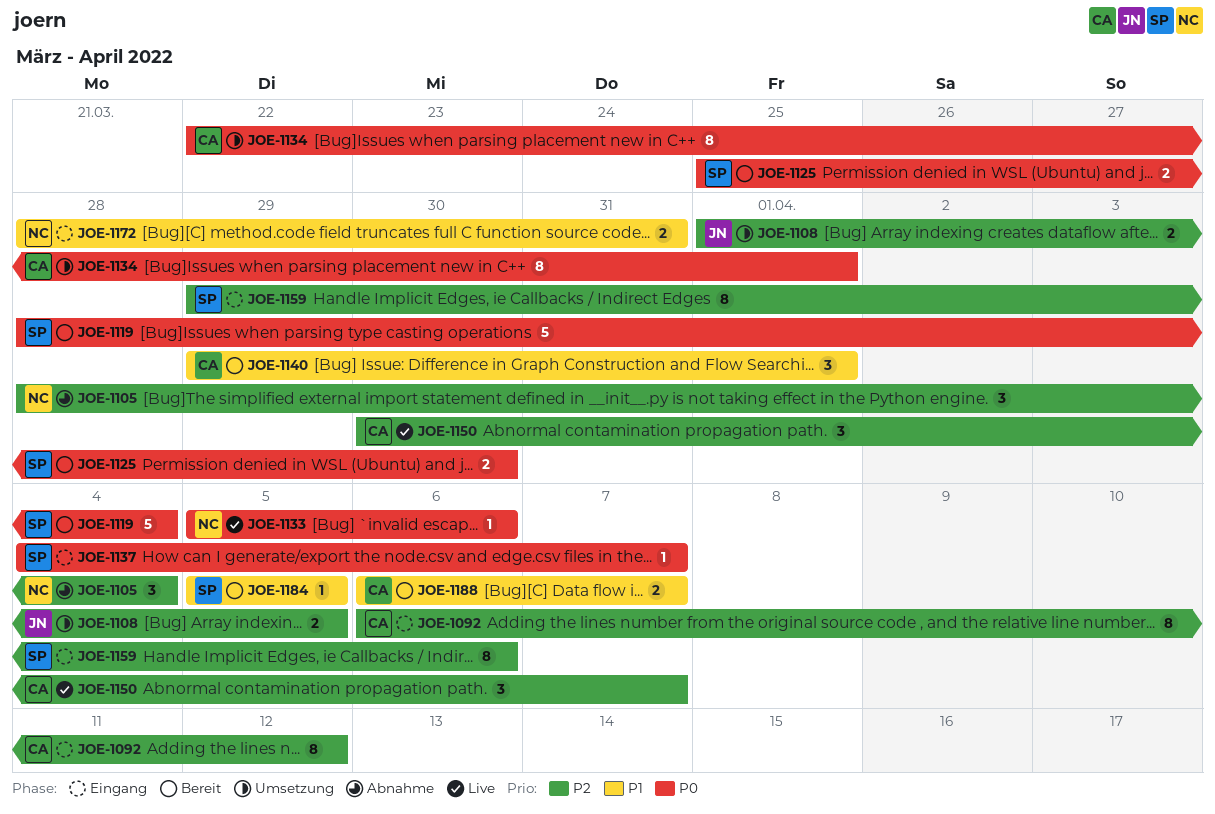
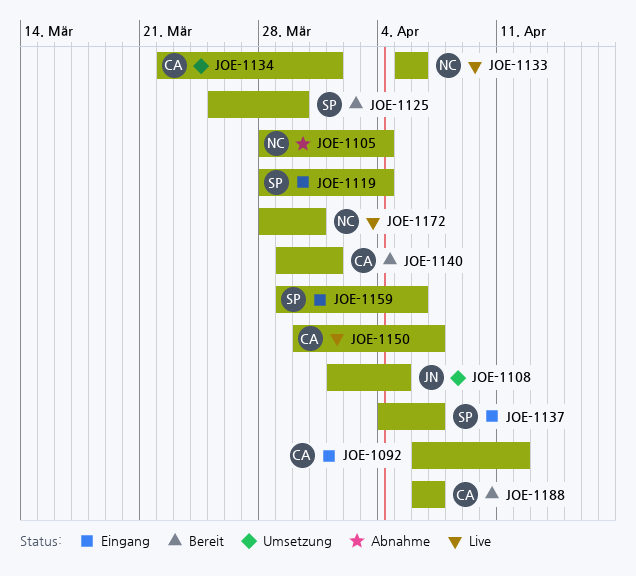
JOE-1119, status: Bereit -> Eingang
JOE-1172, status: Eingang -> Live
JOE-1184: present -> none

